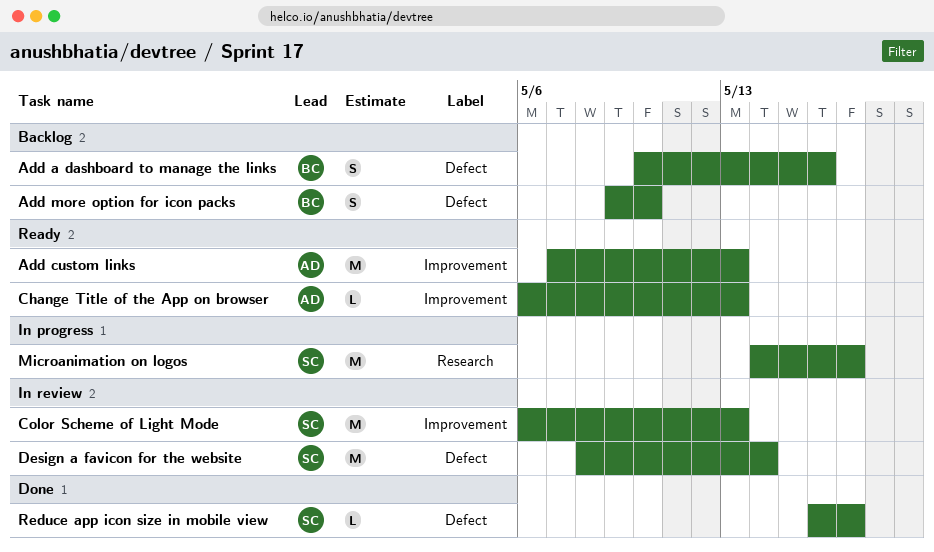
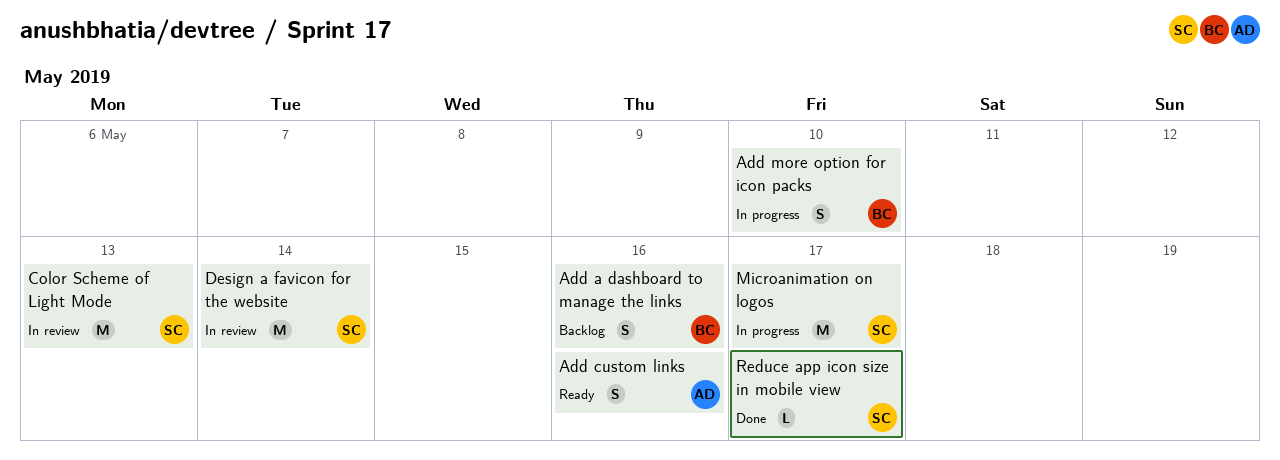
Add custom links, estimate: M -> S
Add custom links, due: May 13 -> May 16
Add more option for icon packs, status: Backlog -> In progress
Change Title of the App on browser: present -> none

